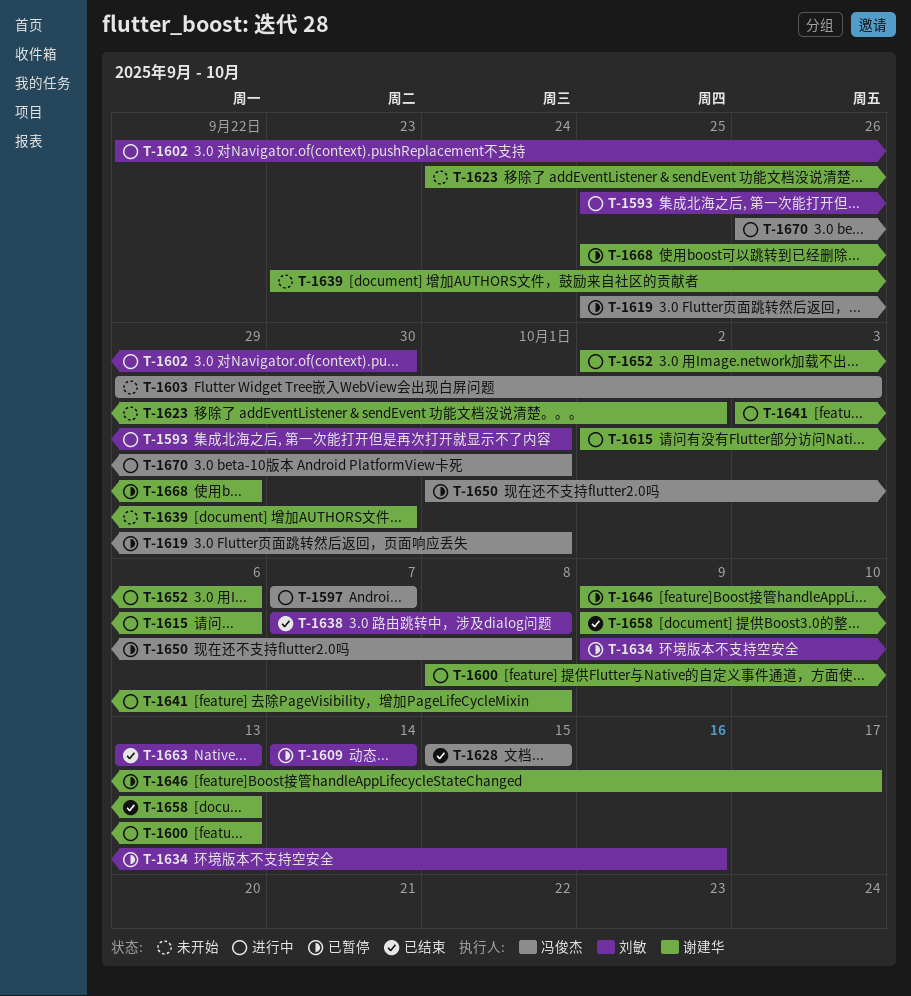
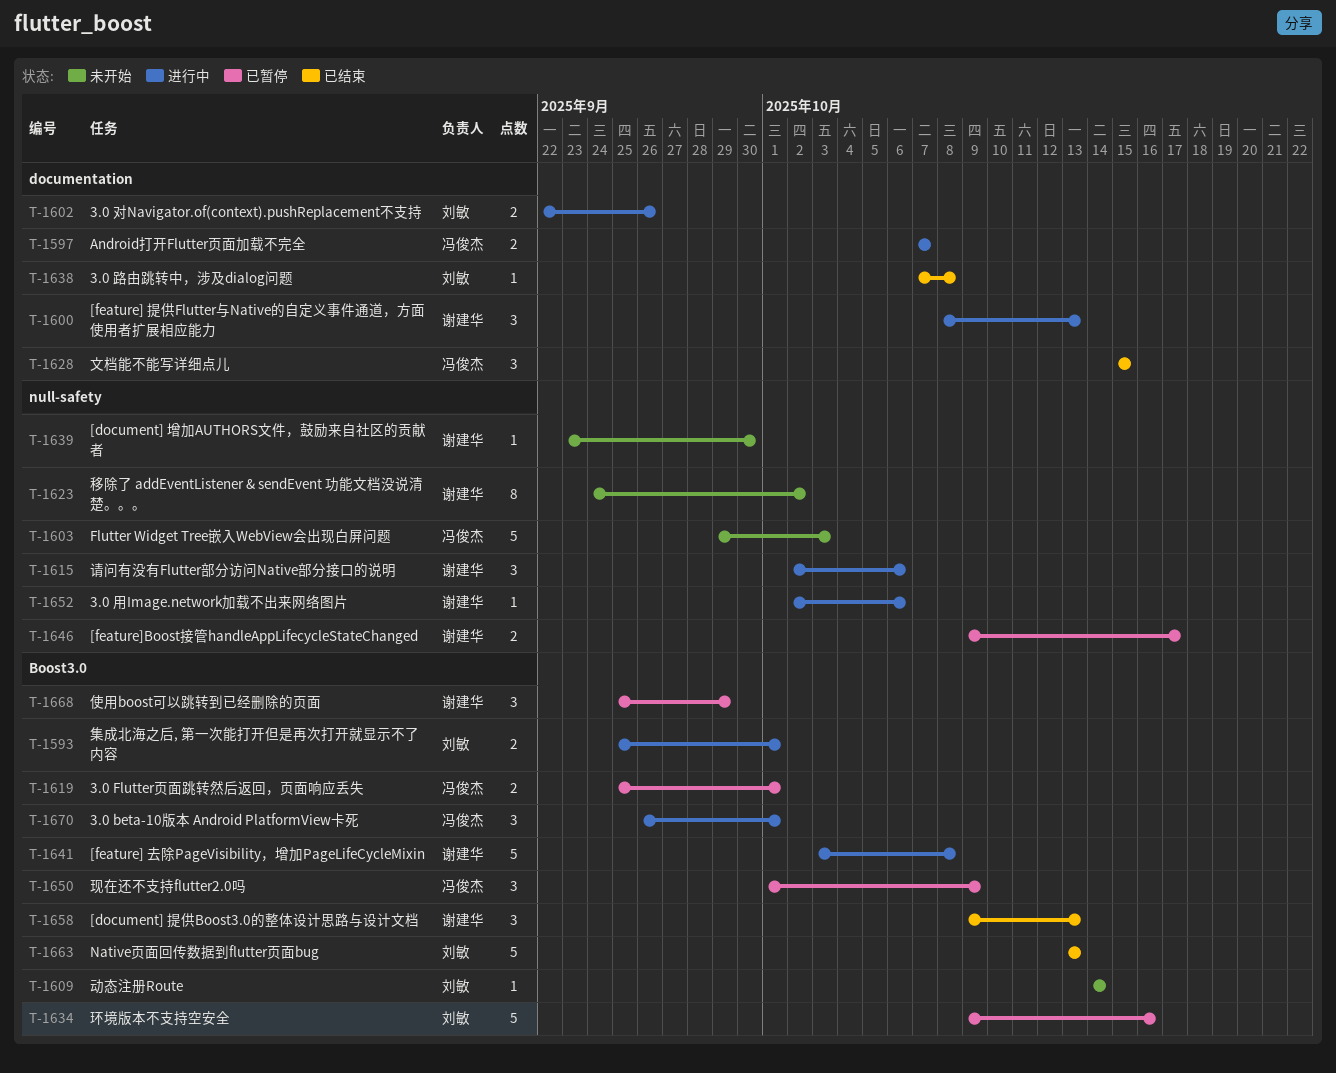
T-1602, due: Sep 30 -> Sep 26
T-1609, status: 已暂停 -> 未开始
T-1650, due: Oct 8 -> Oct 9

